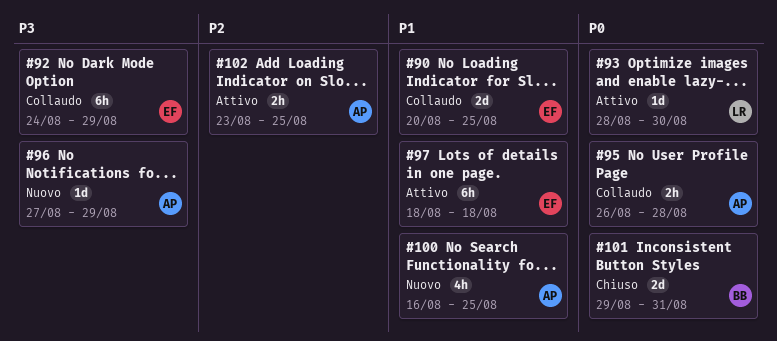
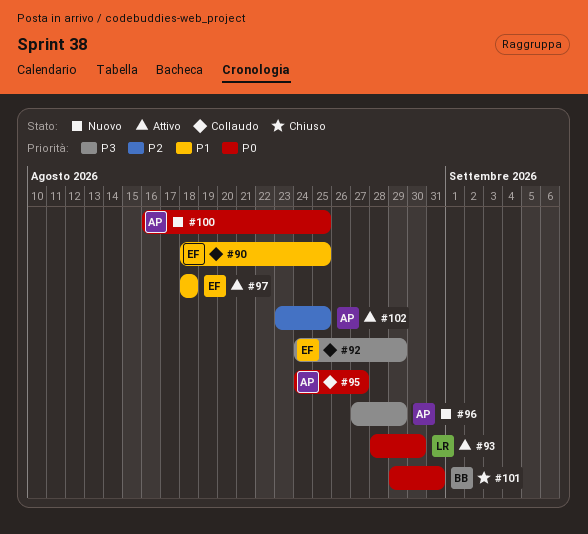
#90, start: Aug 20 -> Aug 18
#95, start: Aug 26 -> Aug 24
#95, due: Aug 28 -> Aug 27
#100, priority: P1 -> P0

